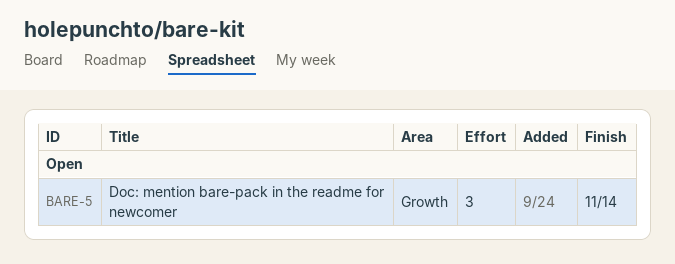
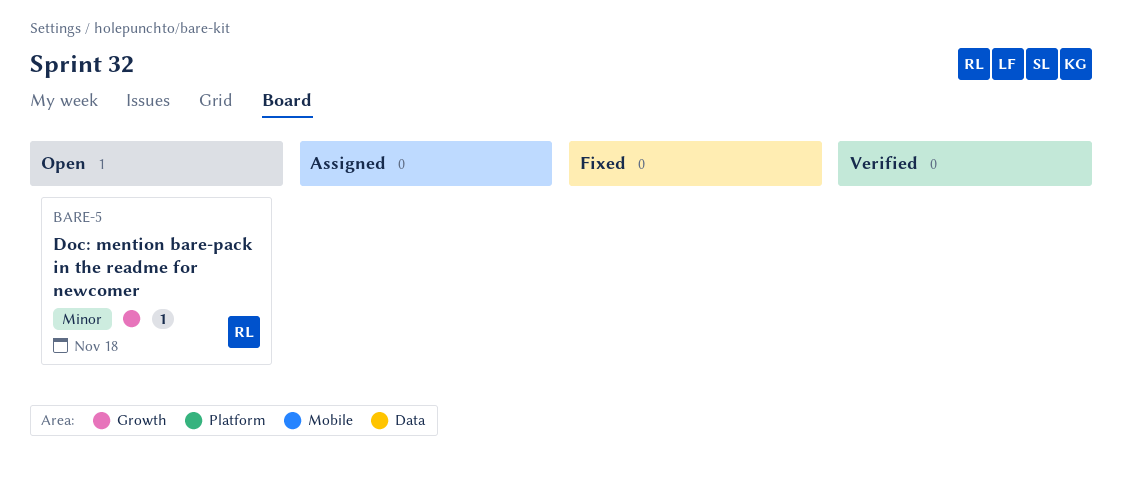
BARE-5, estimate: 3 -> 1
BARE-5, due: Nov 14 -> Nov 18

